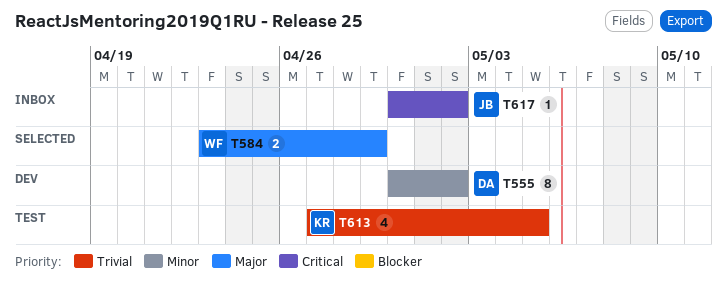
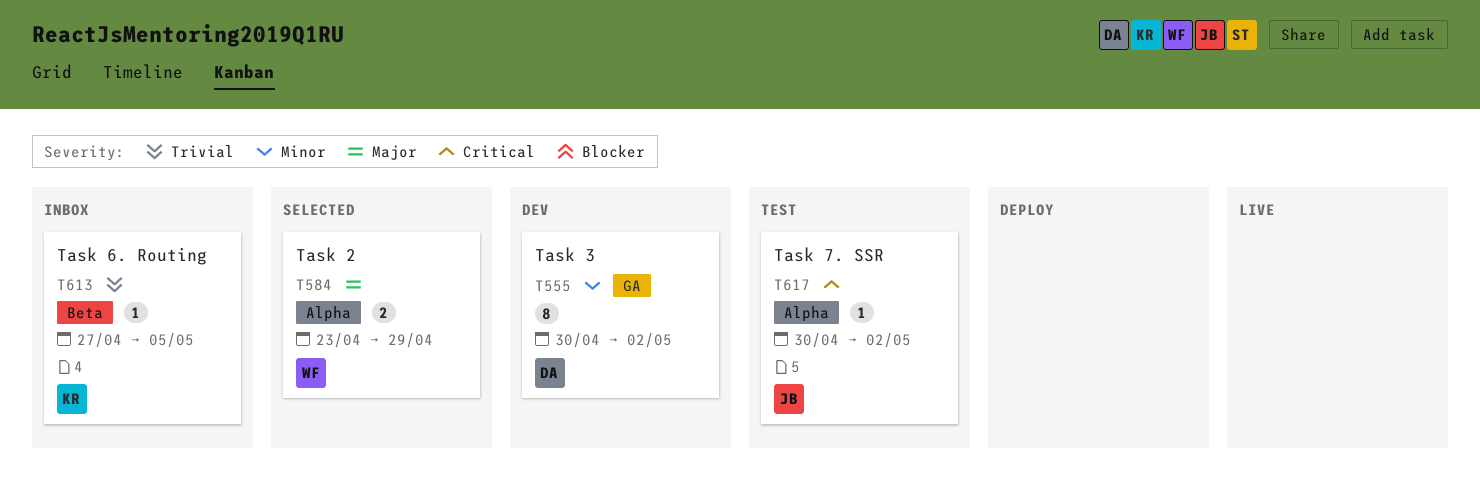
T613, status: Test -> Inbox
T613, estimate: 4 -> 1
T617, status: Inbox -> Test

